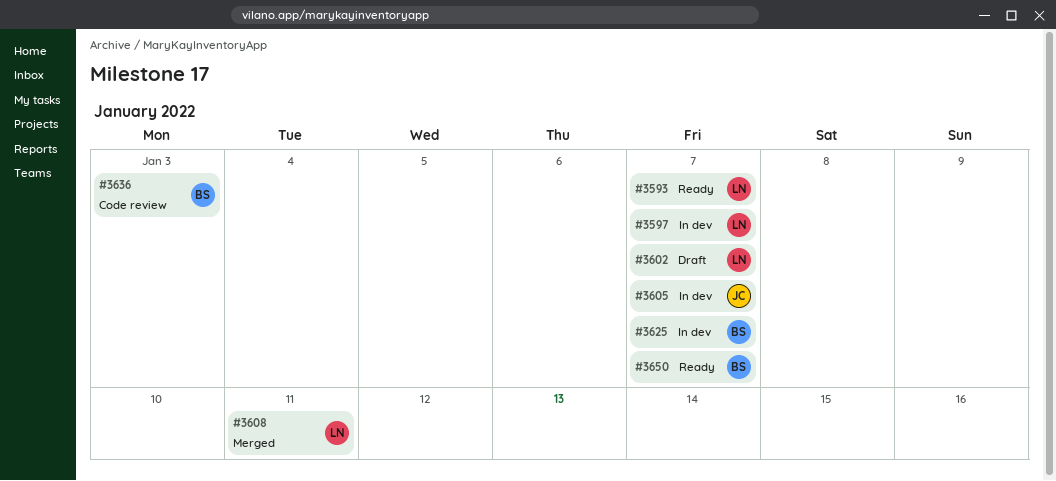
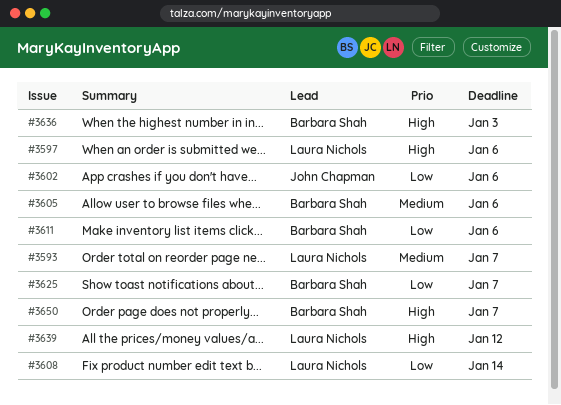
#3597, due: Jan 7 -> Jan 6
#3602, owner: Laura Nichols -> John Chapman
#3602, due: Jan 7 -> Jan 6
#3605, owner: John Chapman -> Barbara Shah
#3605, due: Jan 7 -> Jan 6
#3608, due: Jan 11 -> Jan 14
#3611: none -> present
#3639: none -> present

